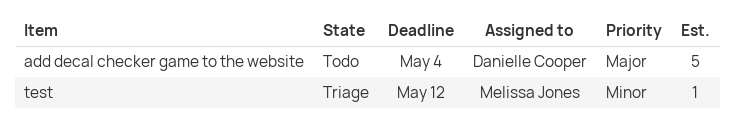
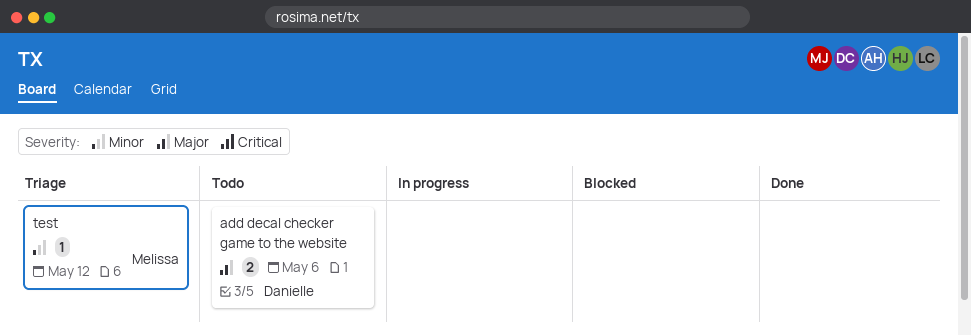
add decal checker game to the website, estimate: 5 -> 2
add decal checker game to the website, due: May 4 -> May 6

